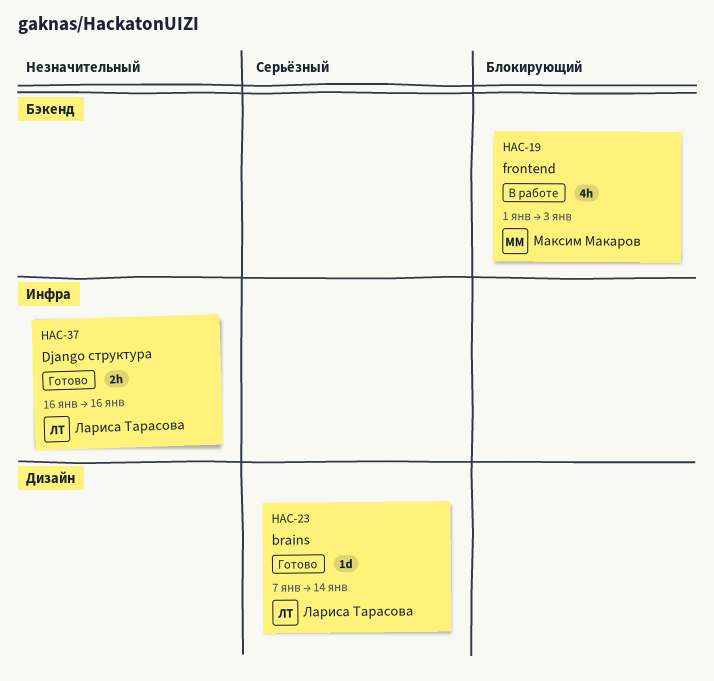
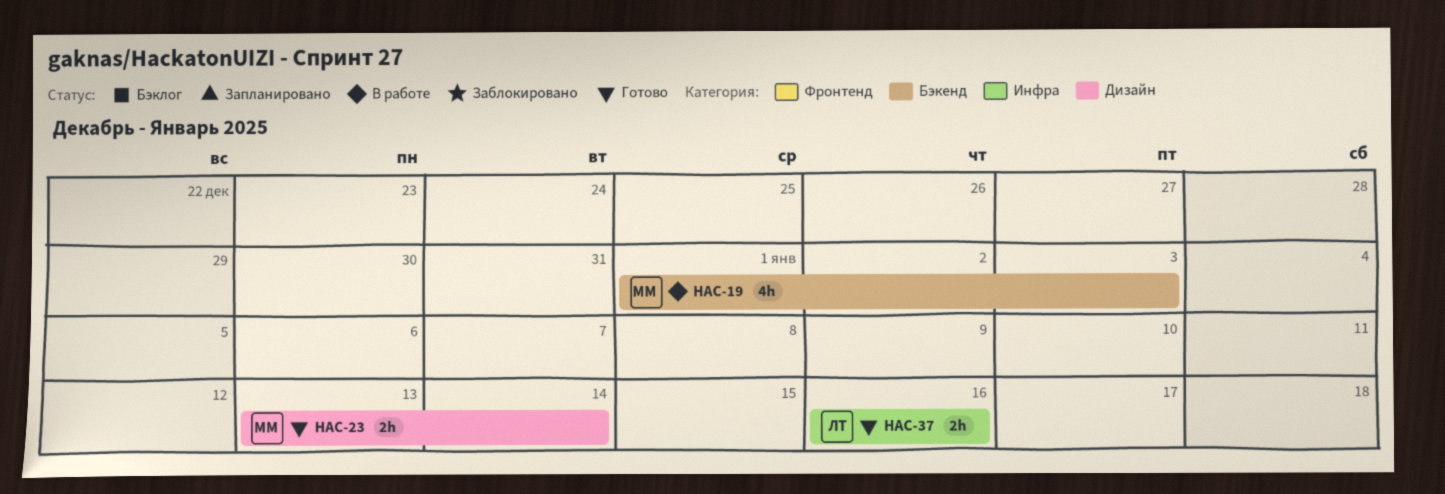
HAC-23, owner: Лариса Тарасова -> Максим Макаров
HAC-23, estimate: 1d -> 2h
HAC-23, start: Jan 7 -> Jan 13

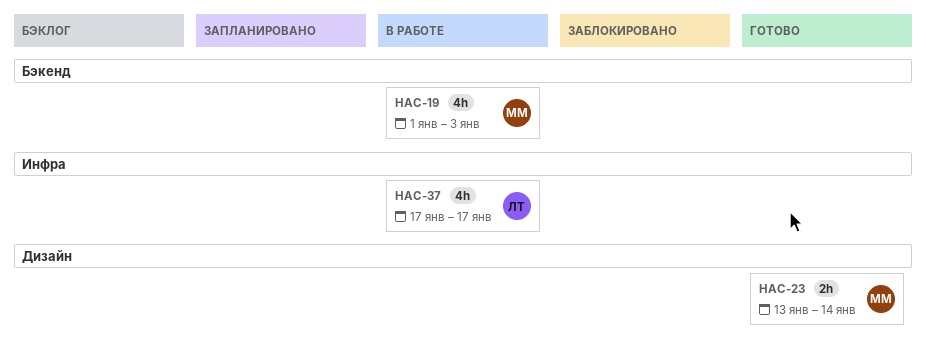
HAC-37, status: Готово -> В работе
HAC-37, estimate: 2h -> 4h
HAC-37, start: Jan 16 -> Jan 17
HAC-37, due: Jan 16 -> Jan 17

